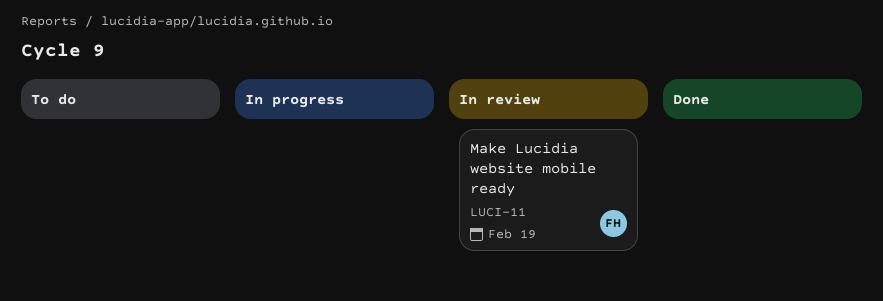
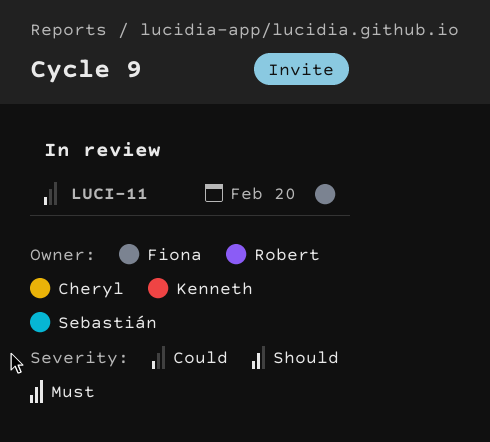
LUCI-11, due: Feb 19 -> Feb 20

